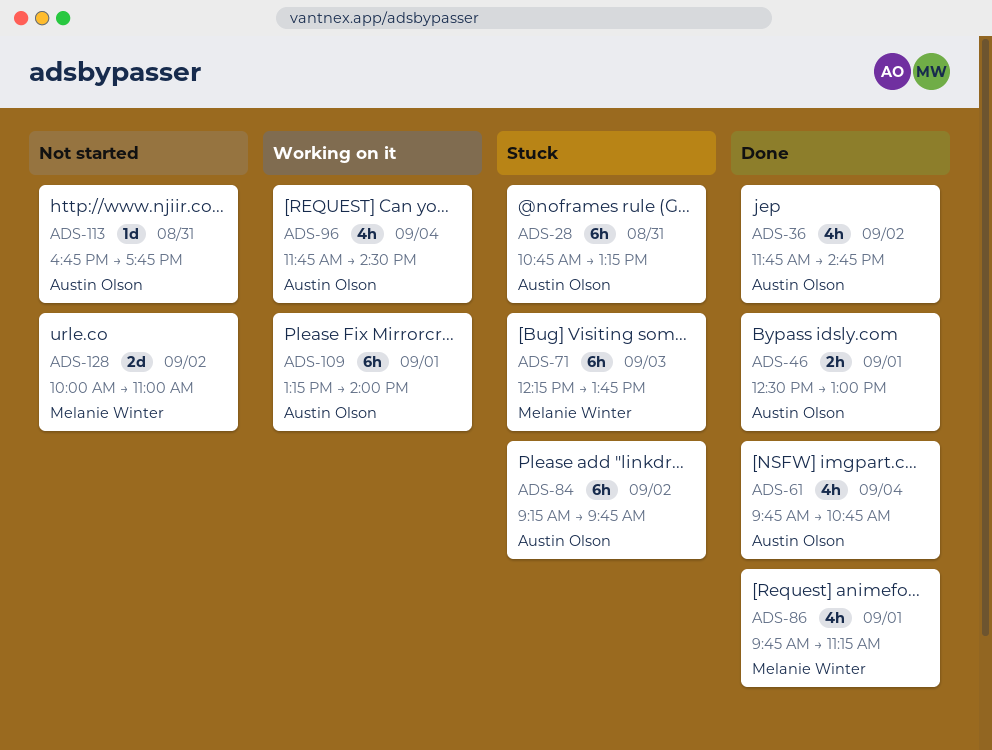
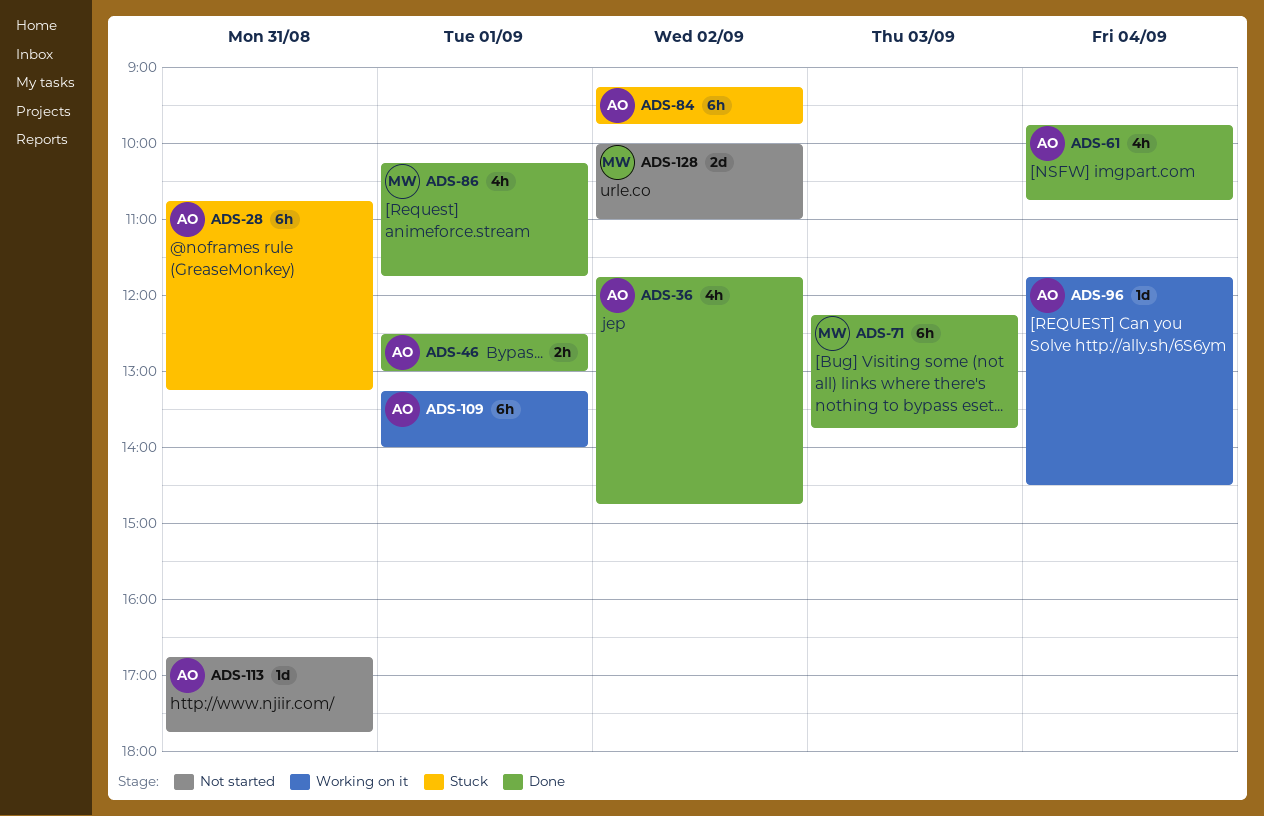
ADS-71, status: Stuck -> Done
ADS-86, begins: 09:45 -> 10:15
ADS-86, ends: 11:15 -> 11:45
ADS-96, estimate: 4h -> 1d

